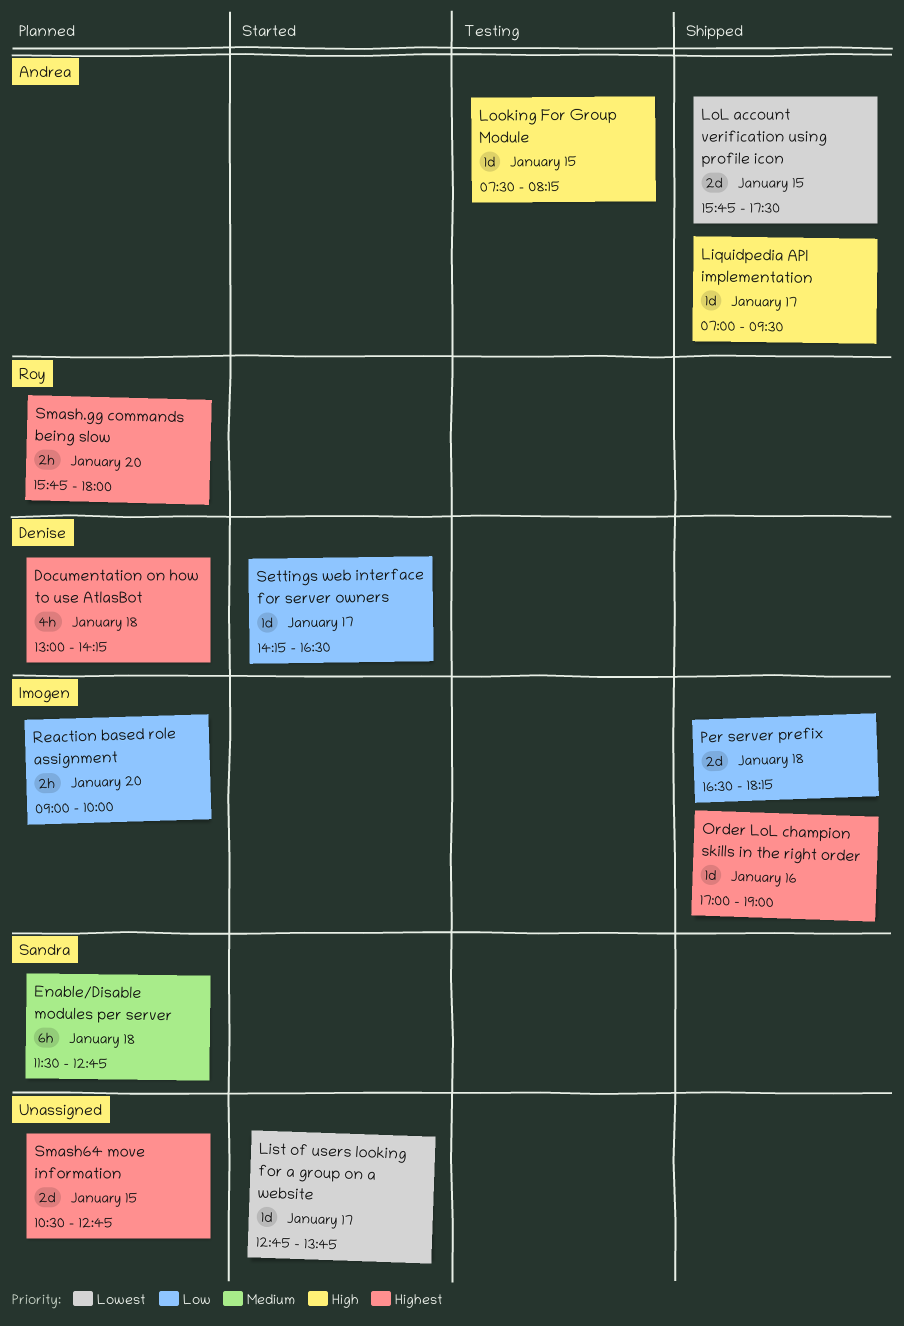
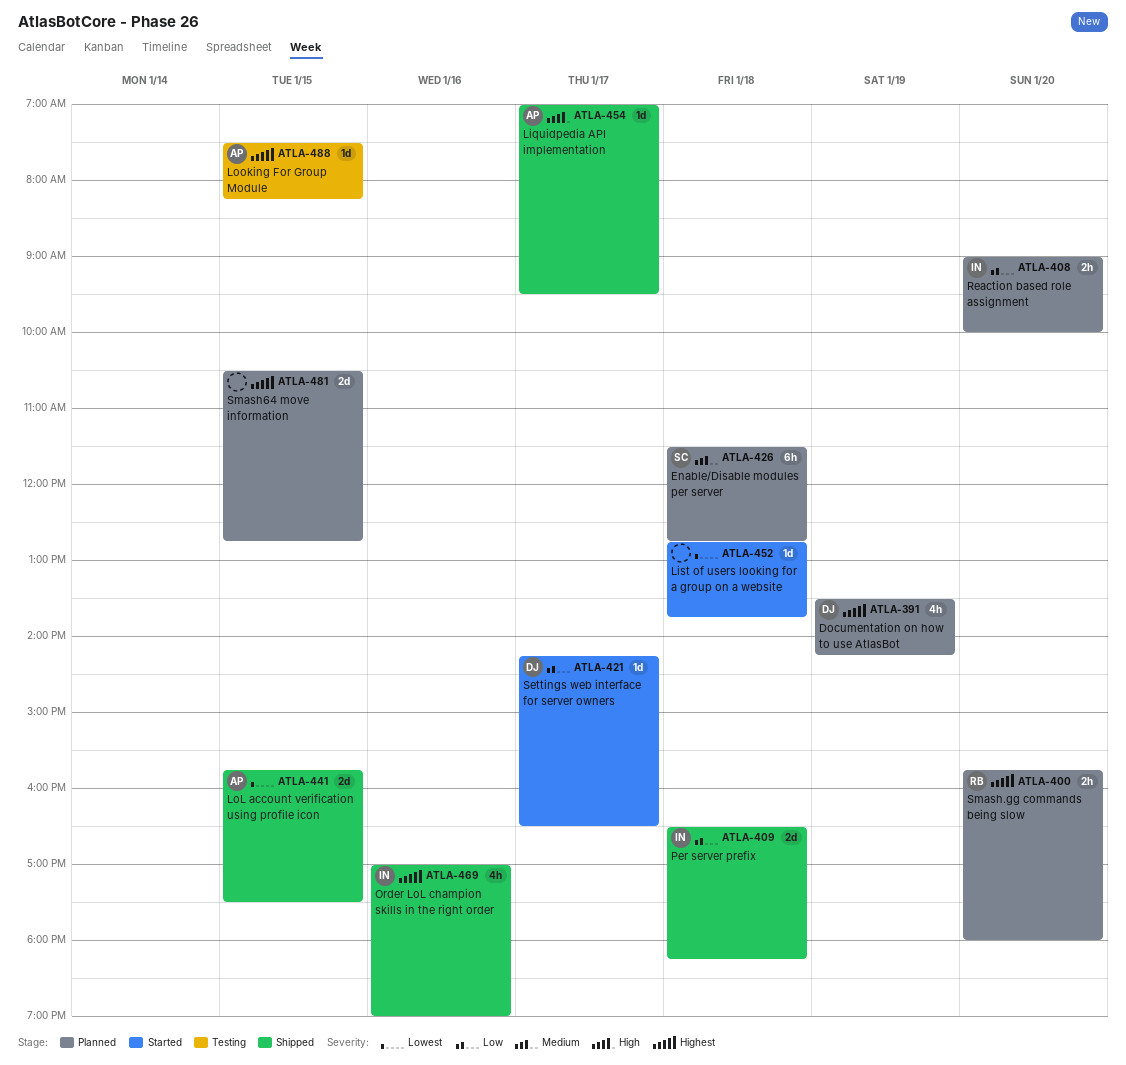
Documentation on how to use AtlasBot, day: Jan 18 -> Jan 19
Documentation on how to use AtlasBot, begins: 13:00 -> 13:30
List of users looking for a group on a website, day: Jan 17 -> Jan 18
Looking For Group Module, priority: High -> Highest
Order LoL champion skills in the right order, estimate: 1d -> 4h

